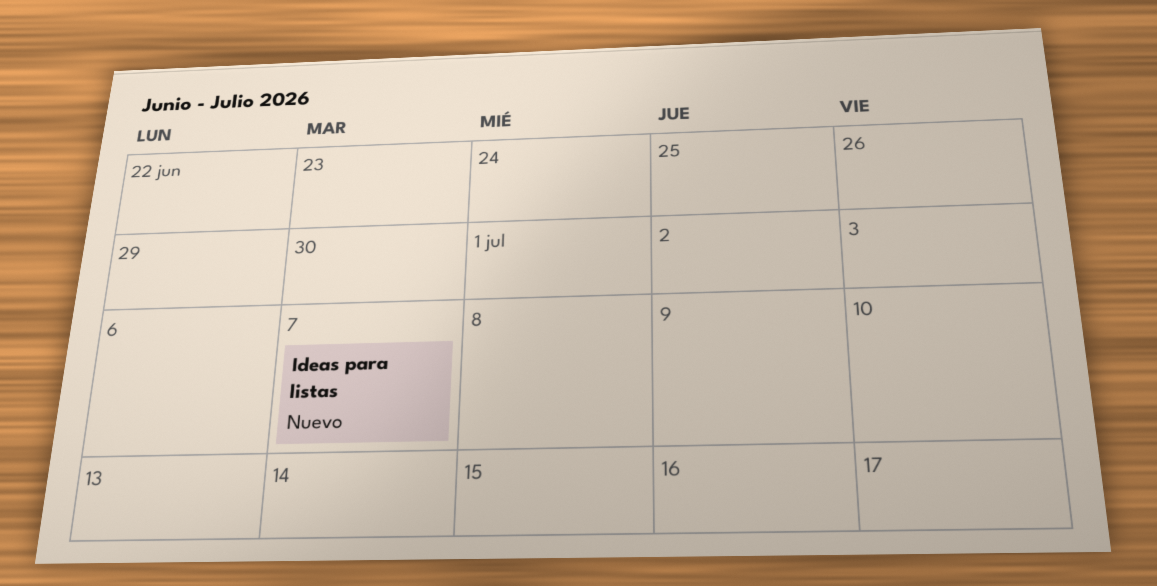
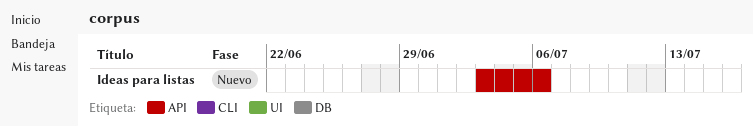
Ideas para listas, due: Jul 7 -> Jul 6

